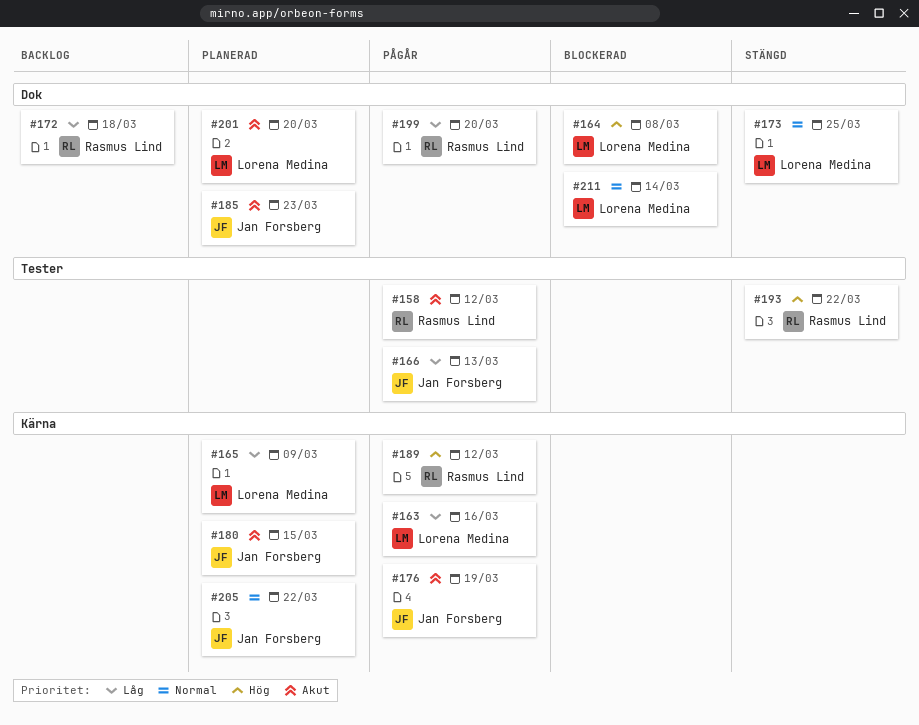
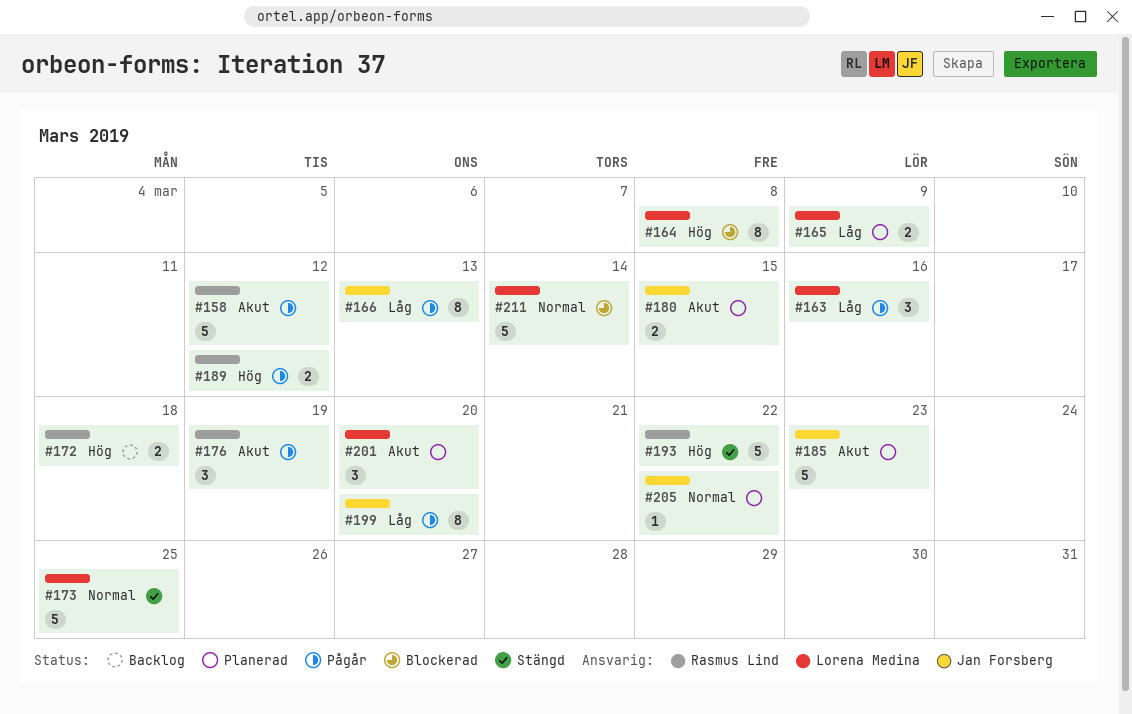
#172, priority: Låg -> Hög
#176, owner: Jan Forsberg -> Rasmus Lind
#199, owner: Rasmus Lind -> Jan Forsberg

